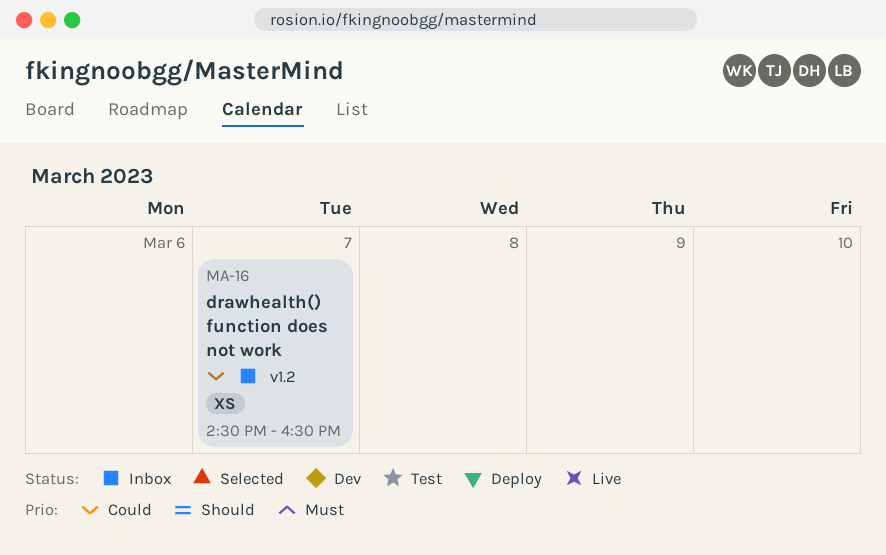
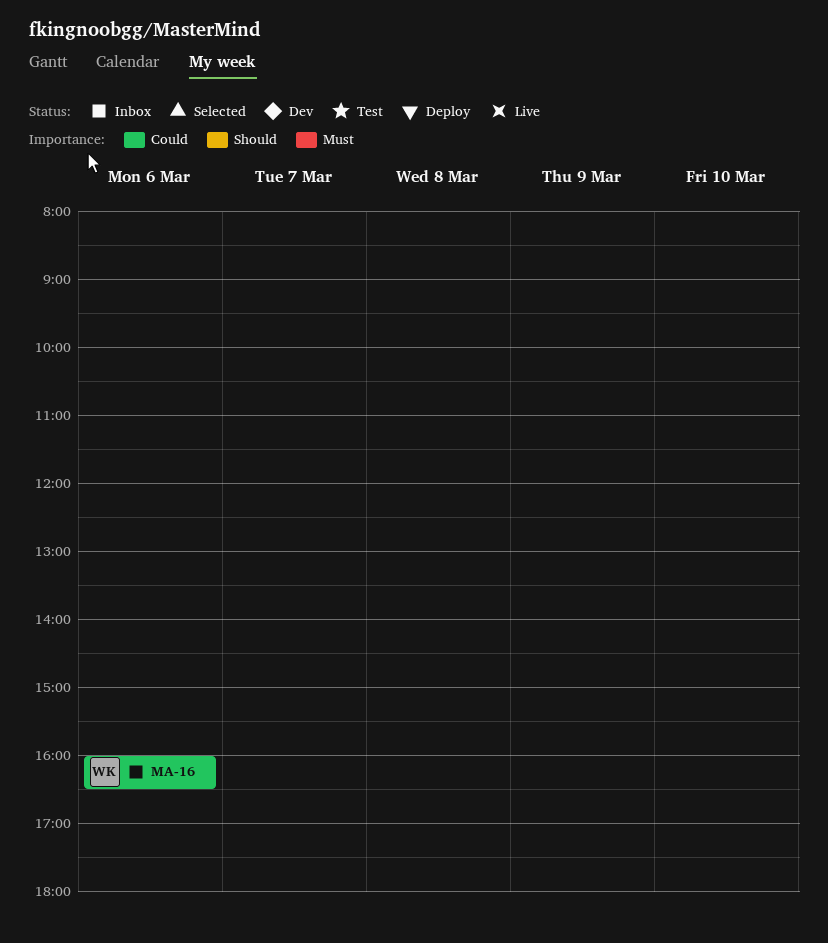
MA-16, day: Mar 7 -> Mar 6
MA-16, begins: 14:30 -> 16:00

